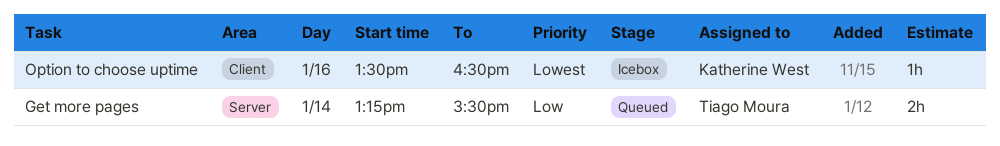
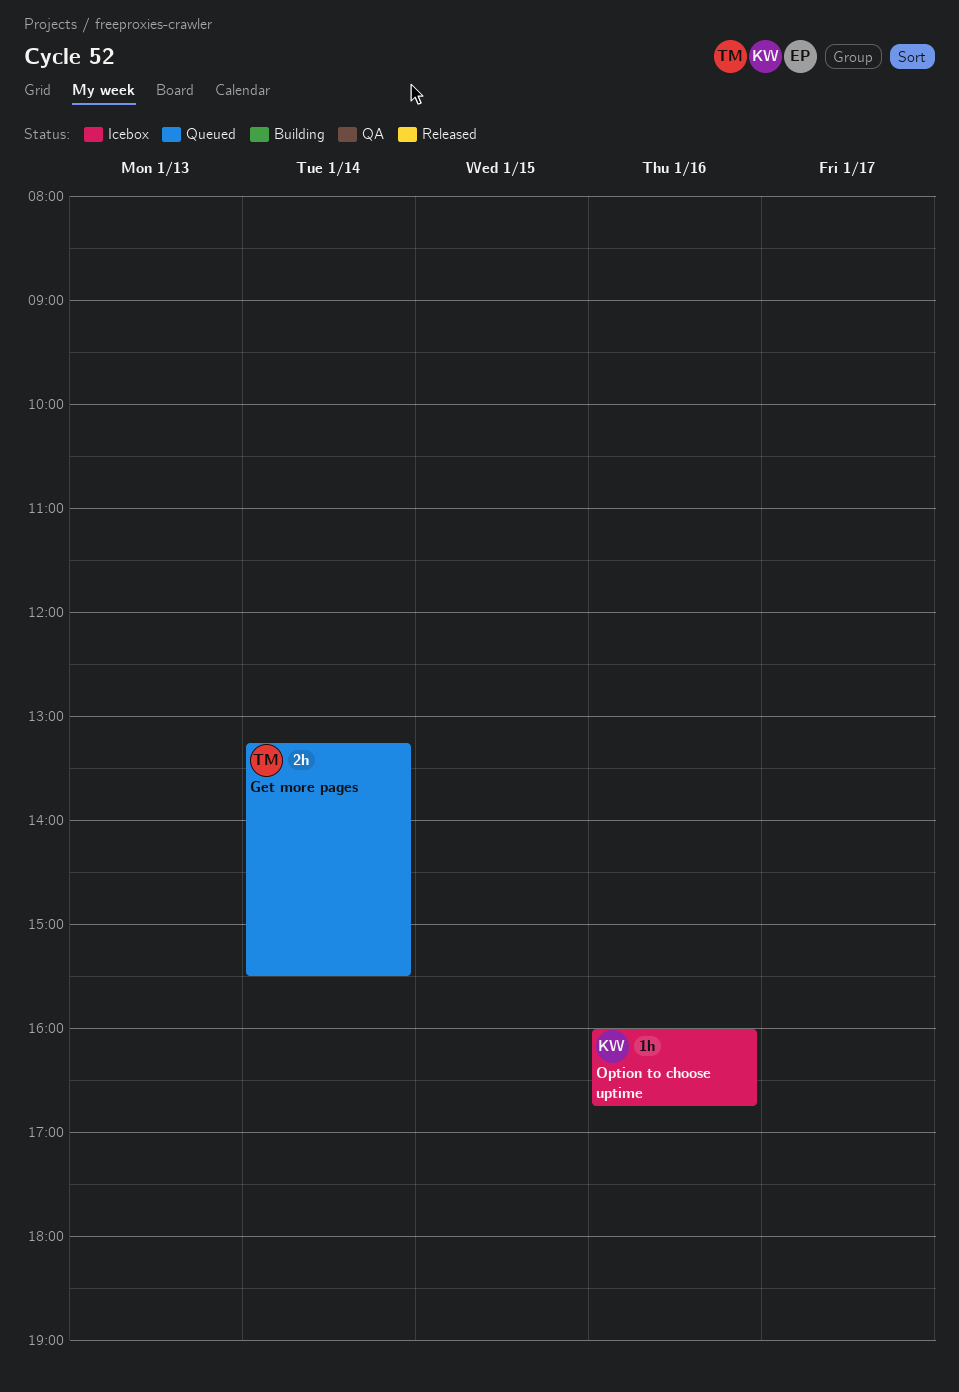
Option to choose uptime, begins: 13:30 -> 16:00
Option to choose uptime, ends: 16:30 -> 16:45

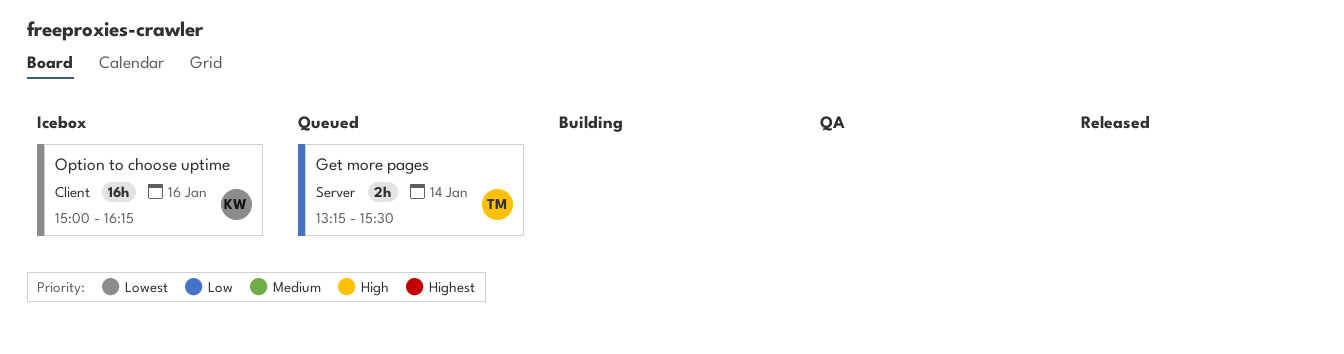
Option to choose uptime, estimate: 1h -> 16h
Option to choose uptime, begins: 16:00 -> 15:00
Option to choose uptime, ends: 16:45 -> 16:15

